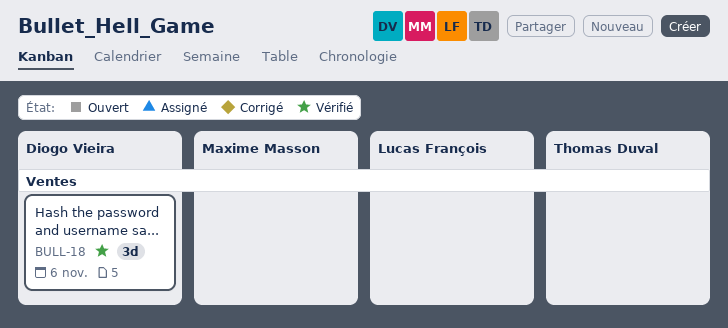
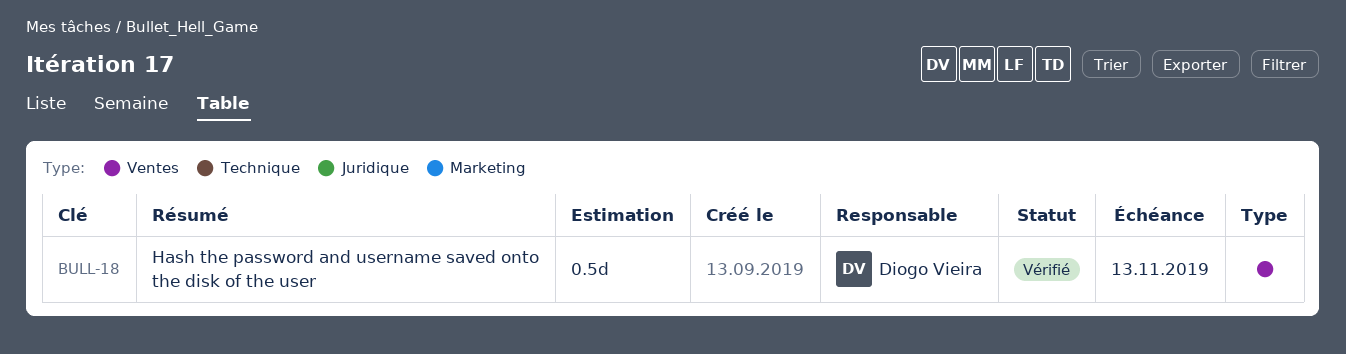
BULL-18, estimate: 3d -> 0.5d
BULL-18, due: Nov 6 -> Nov 13

